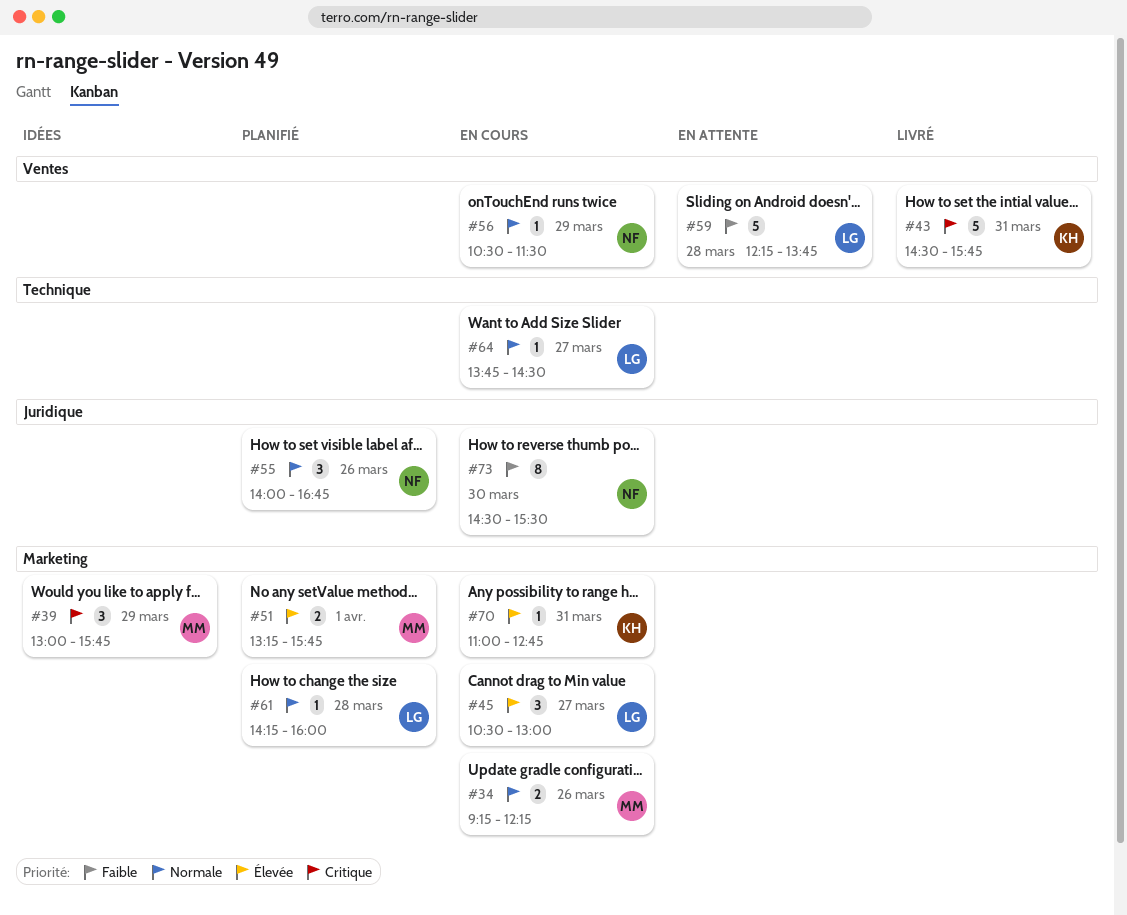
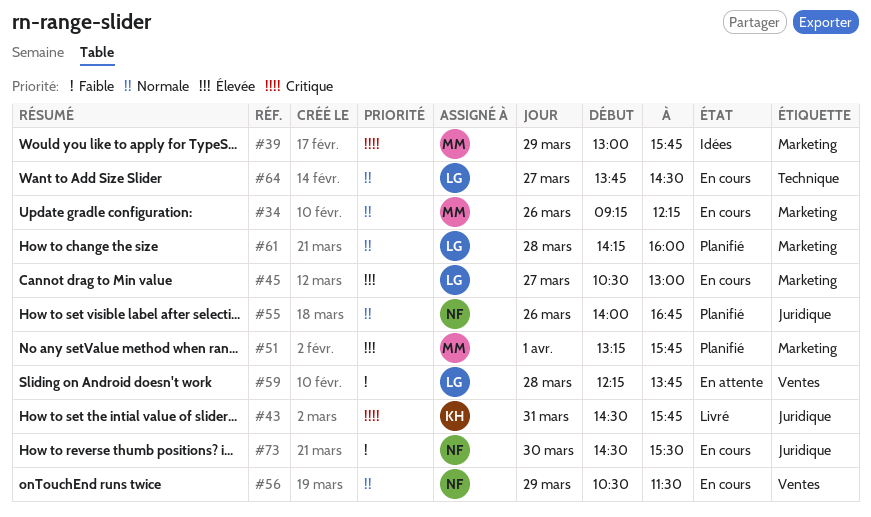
#43, label: Ventes -> Juridique
#70: present -> none

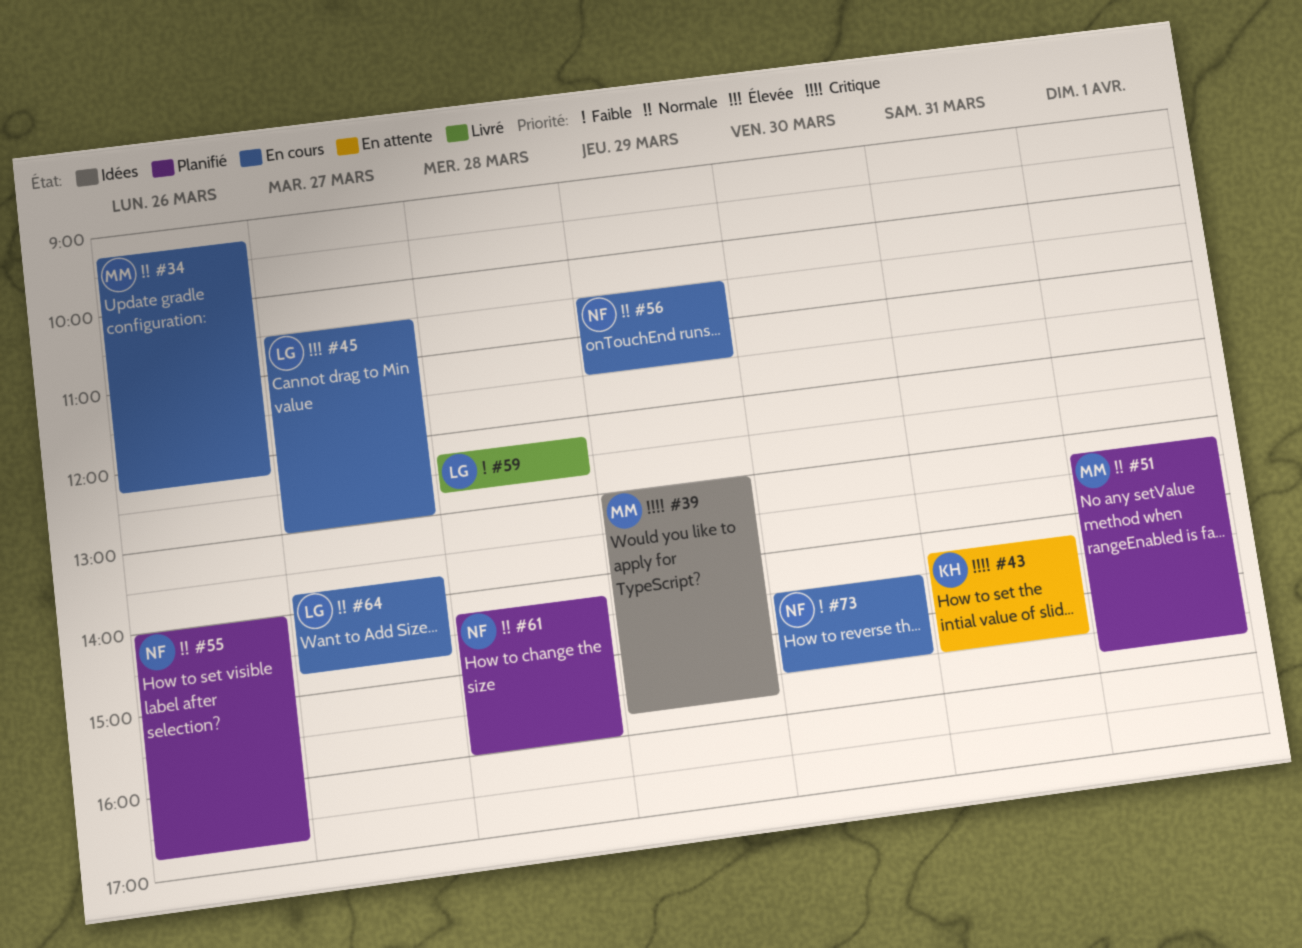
#43, status: Livré -> En attente
#43, begins: 14:30 -> 14:15
#43, ends: 15:45 -> 15:30
#51, priority: Élevée -> Normale
#59, status: En attente -> Livré
#59, ends: 13:45 -> 12:45
#61, owner: LG -> NF
#64, ends: 14:30 -> 14:45

